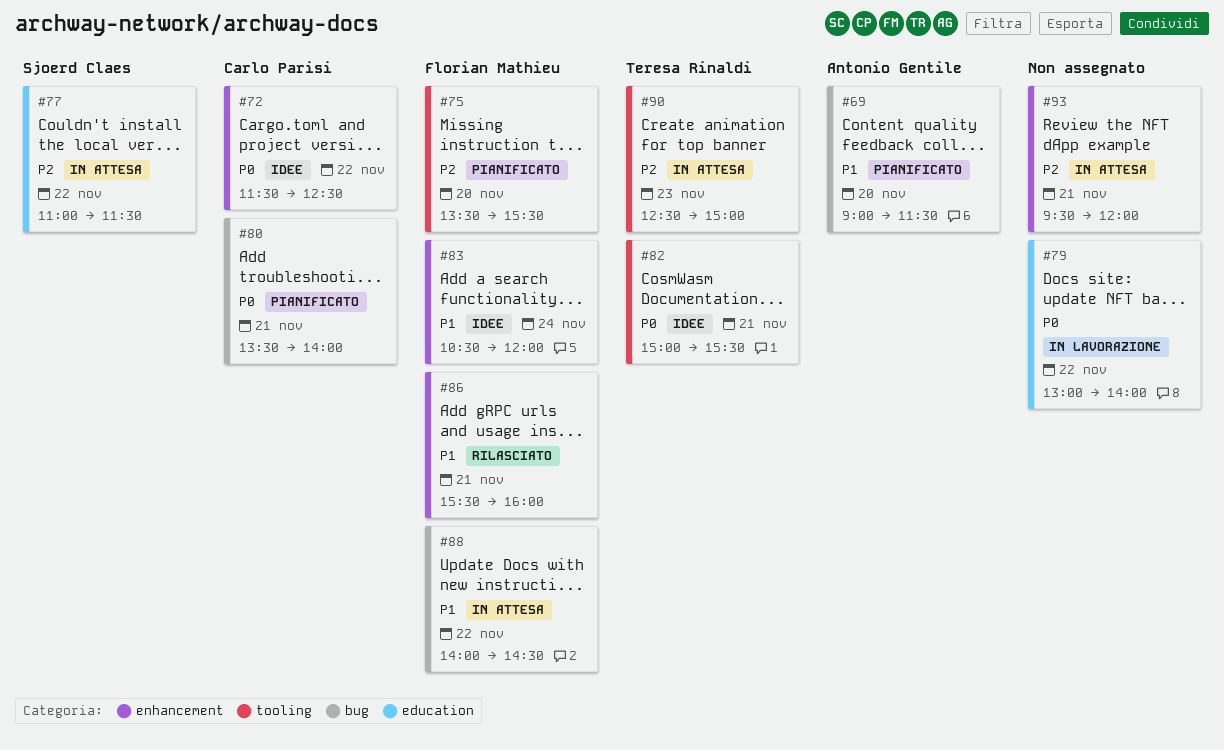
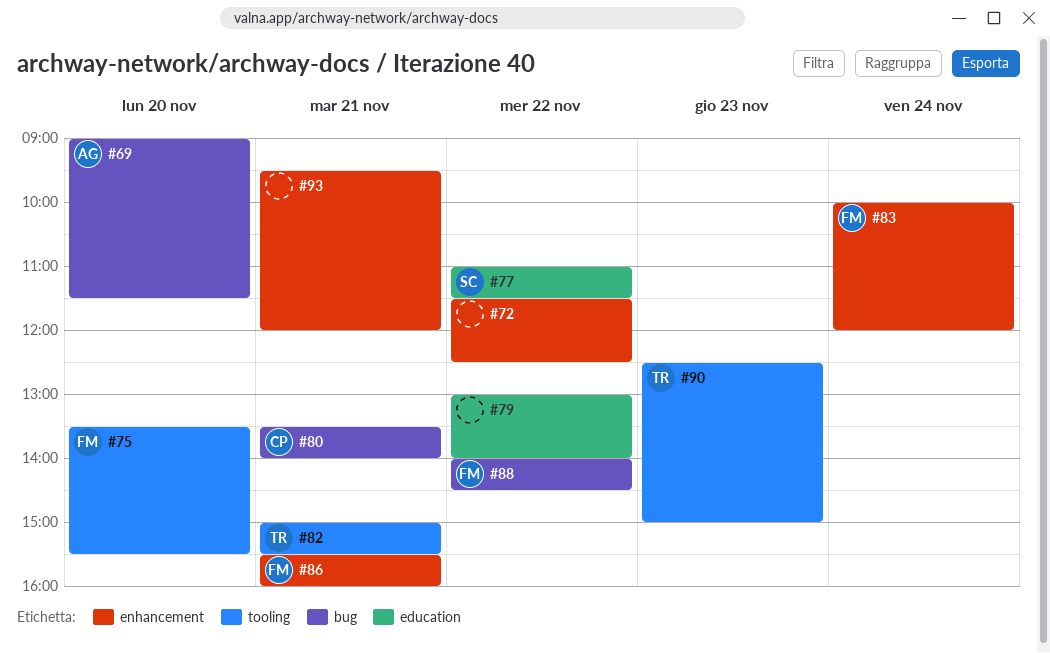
#72, owner: Carlo Parisi -> none
#83, begins: 10:30 -> 10:00

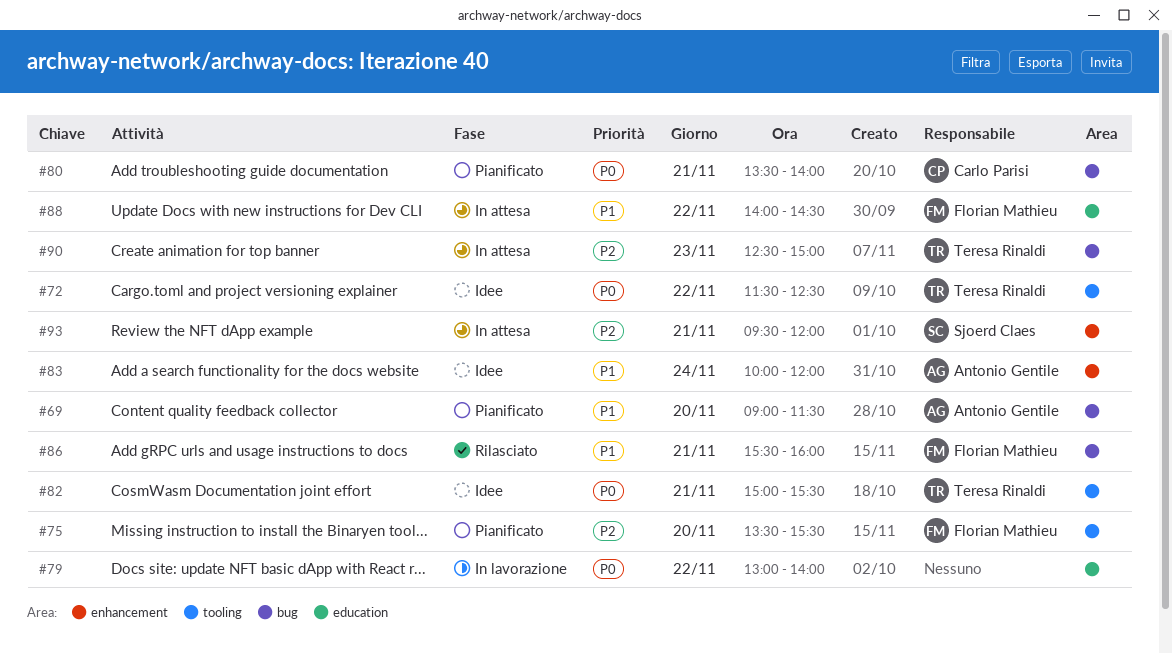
#72, owner: none -> Teresa Rinaldi
#72, label: enhancement -> tooling
#77: present -> none
#83, owner: Florian Mathieu -> Antonio Gentile
#86, label: enhancement -> bug
#88, label: bug -> education
#90, label: tooling -> bug
#93, owner: none -> Sjoerd Claes

